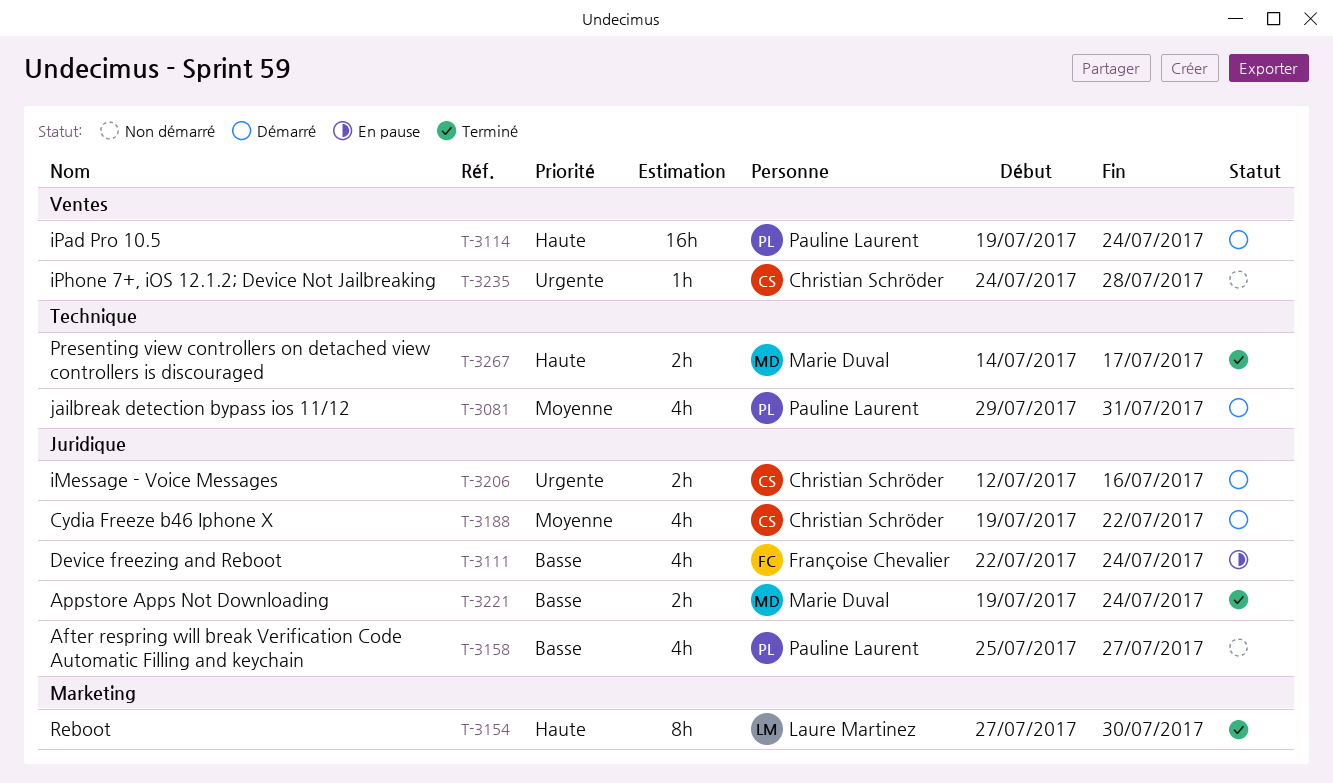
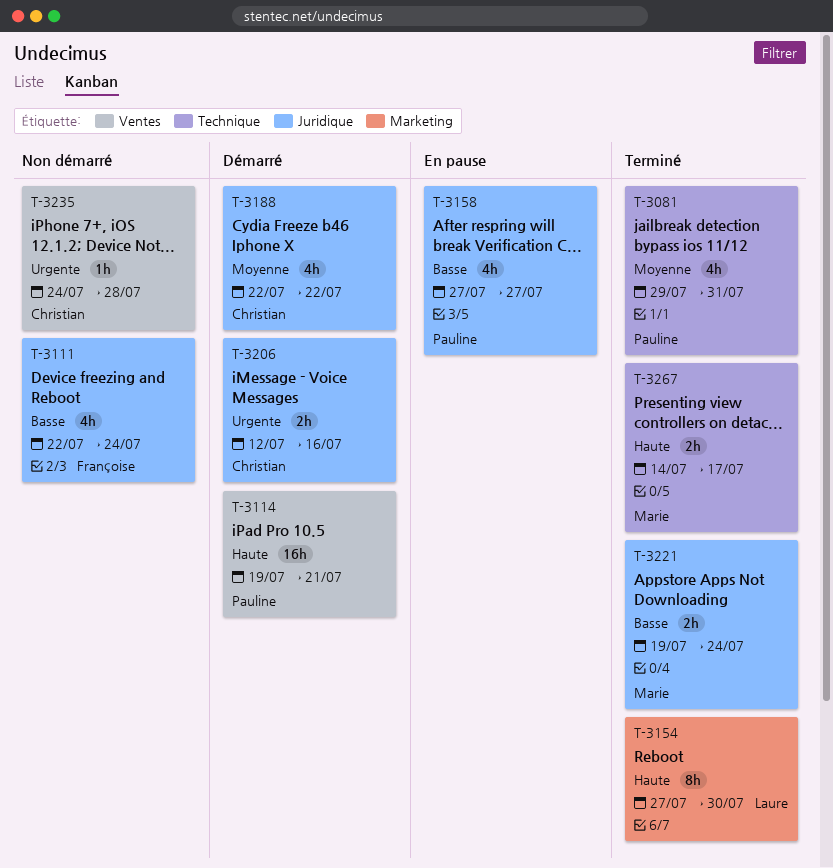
T-3081, status: Démarré -> Terminé
T-3111, status: En pause -> Non démarré
T-3114, due: Jul 24 -> Jul 21
T-3158, status: Non démarré -> En pause
T-3158, start: Jul 25 -> Jul 27
T-3188, start: Jul 19 -> Jul 22

